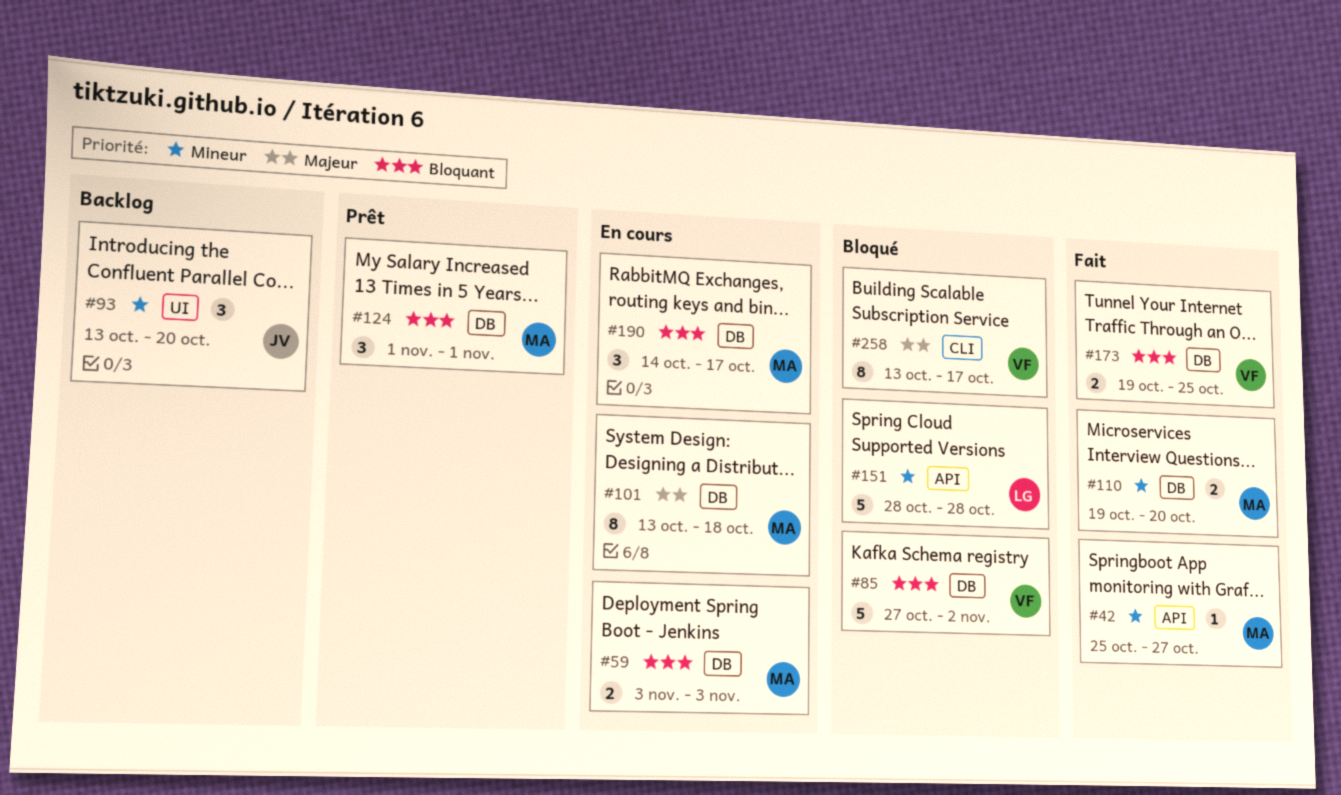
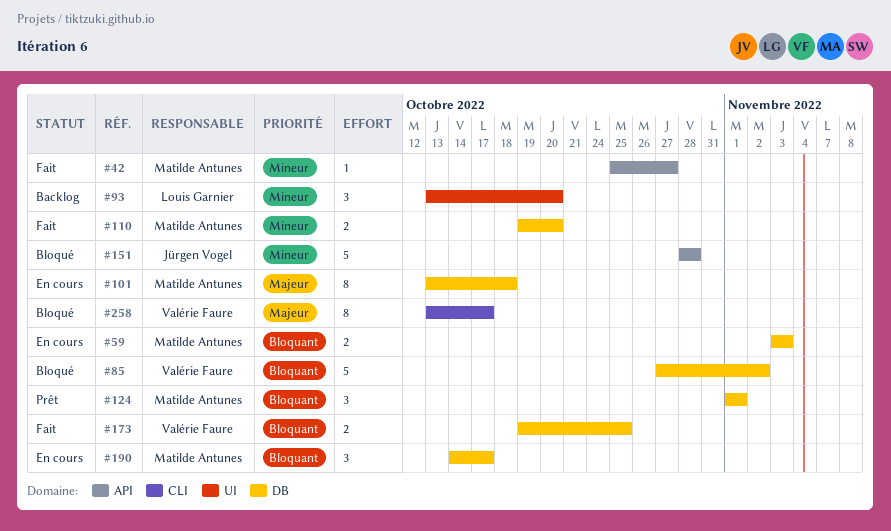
#93, owner: Jürgen Vogel -> Louis Garnier
#151, owner: Louis Garnier -> Jürgen Vogel

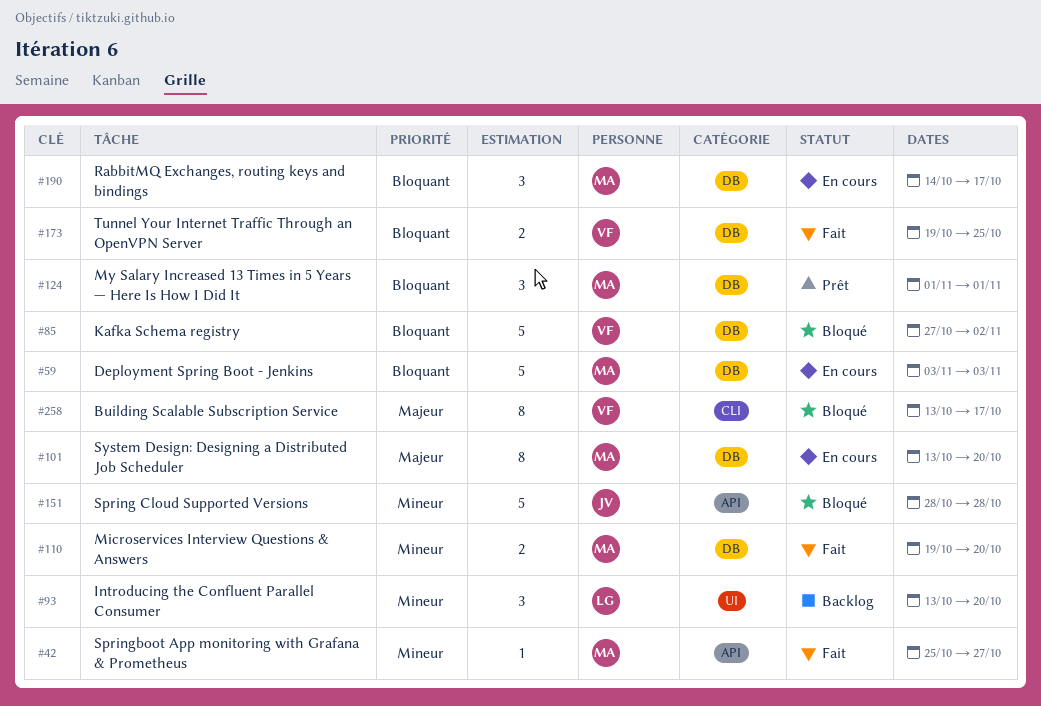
#59, estimate: 2 -> 5
#101, due: Oct 18 -> Oct 20

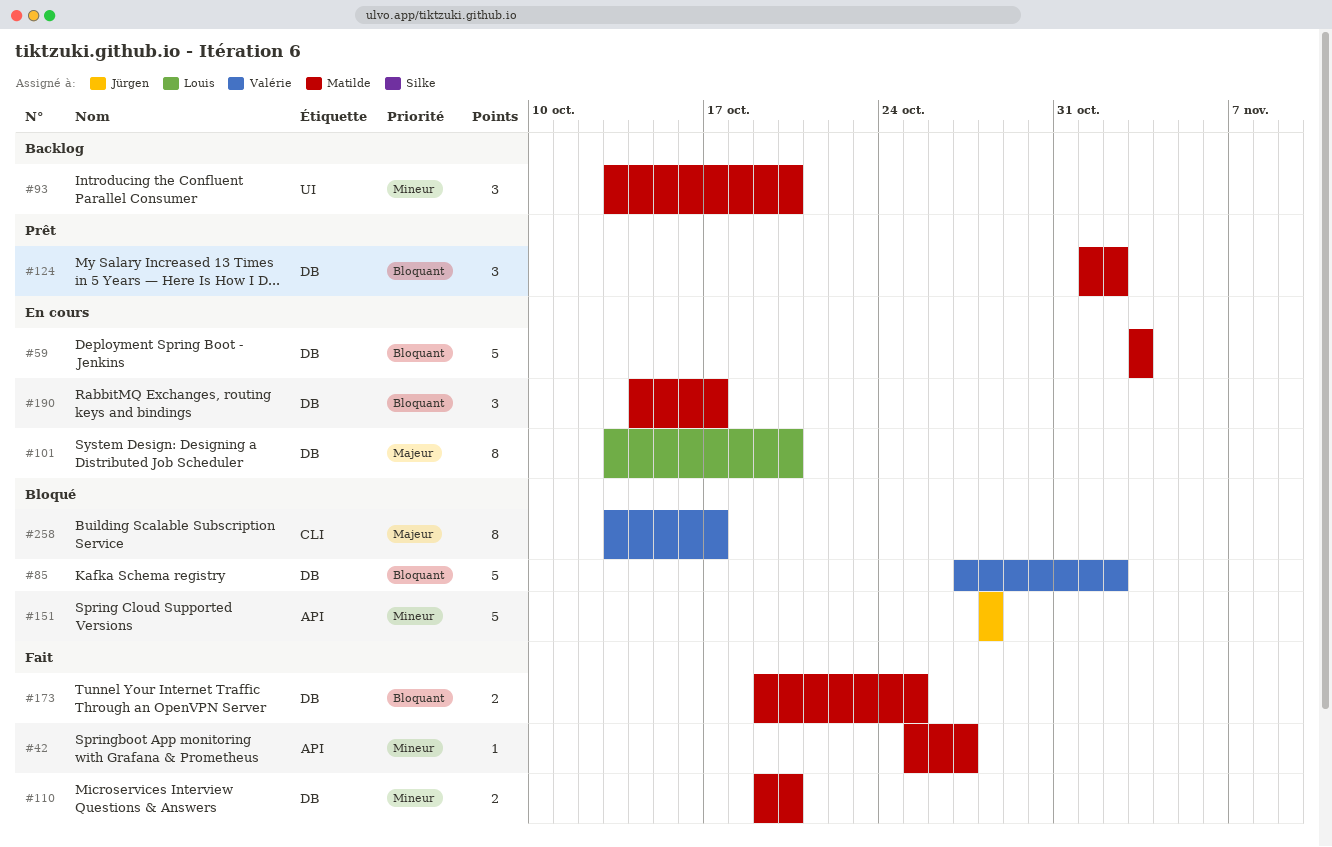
#93, owner: Louis -> Matilde
#101, owner: Matilde -> Louis
#124, due: Nov 1 -> Nov 2
#173, owner: Valérie -> Matilde

